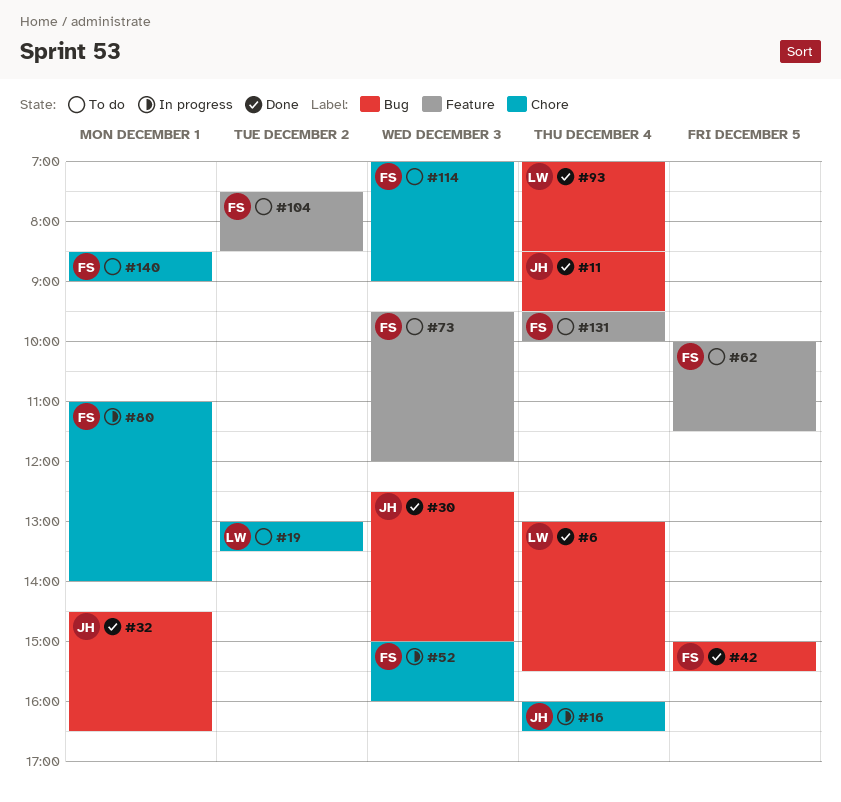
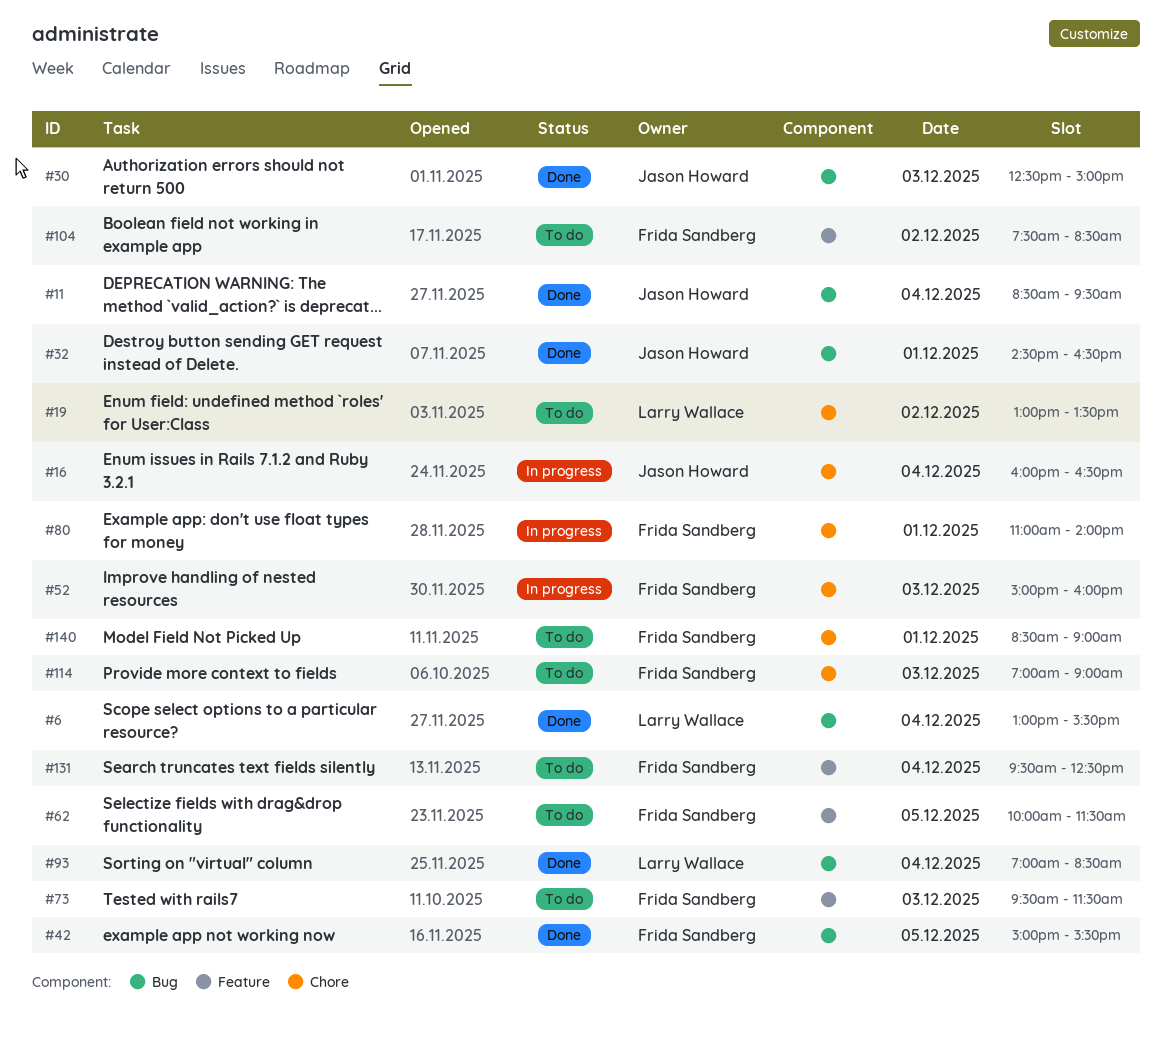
#73, ends: 12:00 -> 11:30
#131, ends: 10:00 -> 12:30

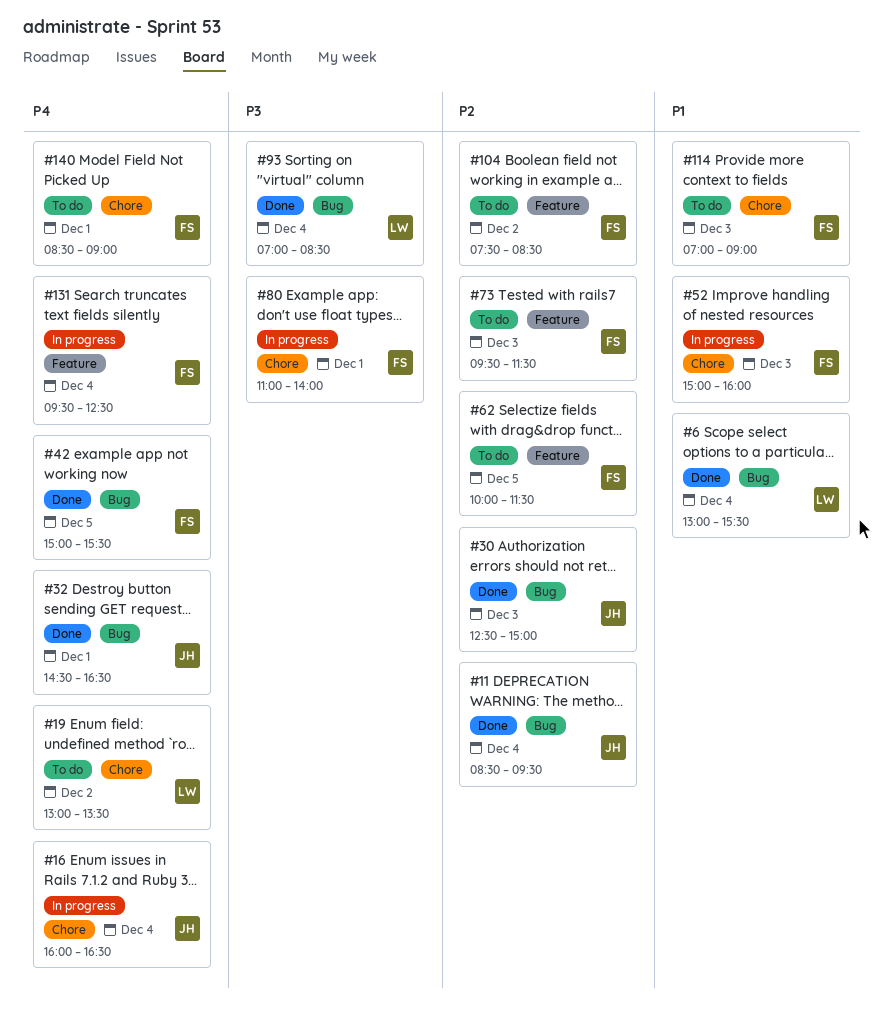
#131, status: To do -> In progress

